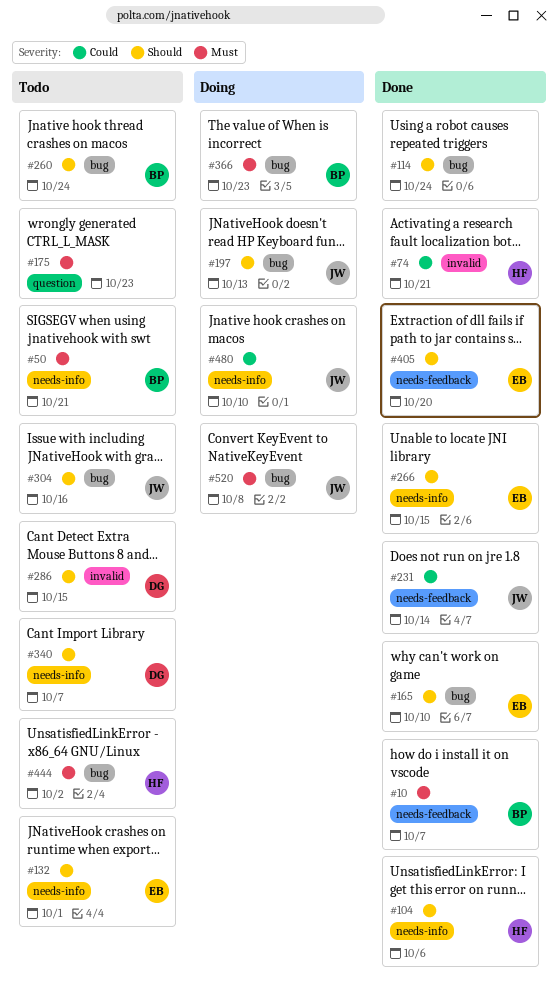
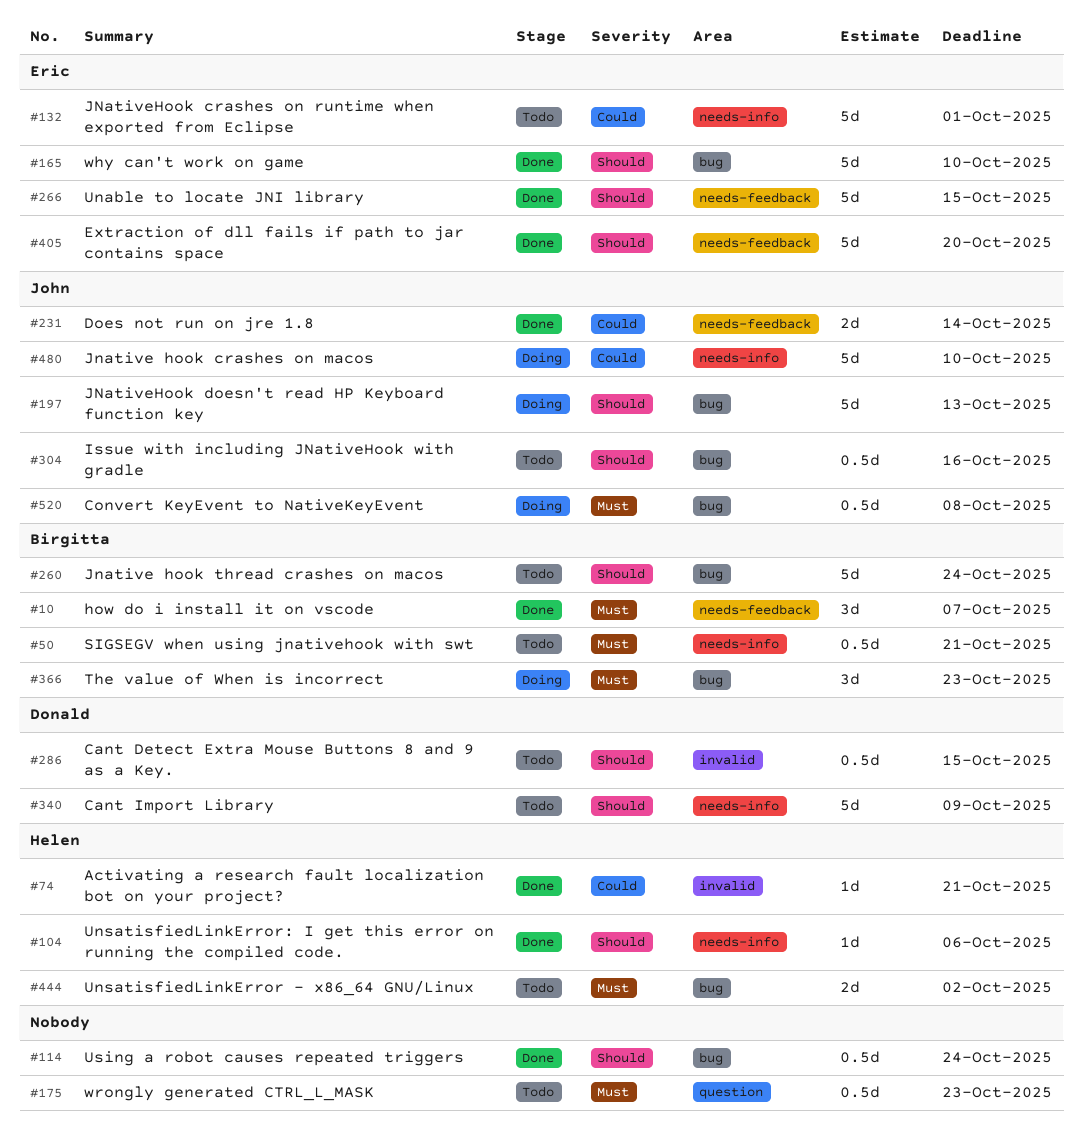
#132, priority: Should -> Could
#266, label: needs-info -> needs-feedback
#340, due: Oct 7 -> Oct 9

